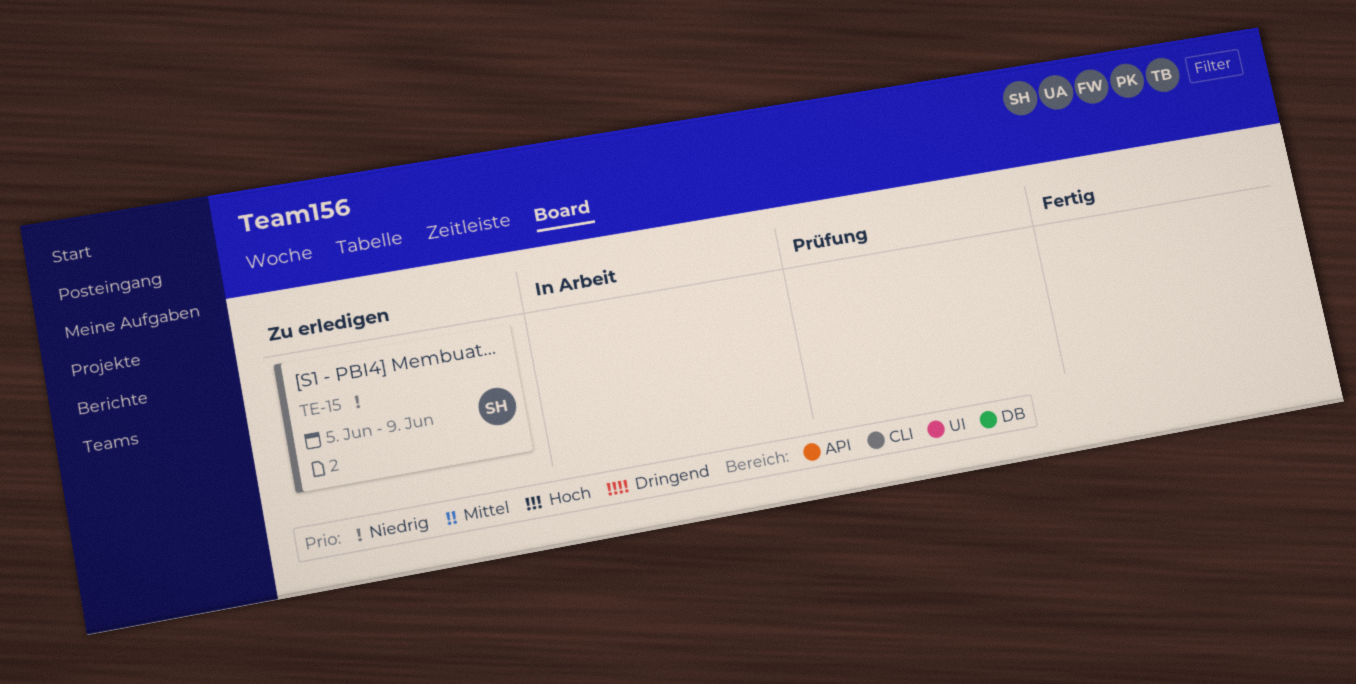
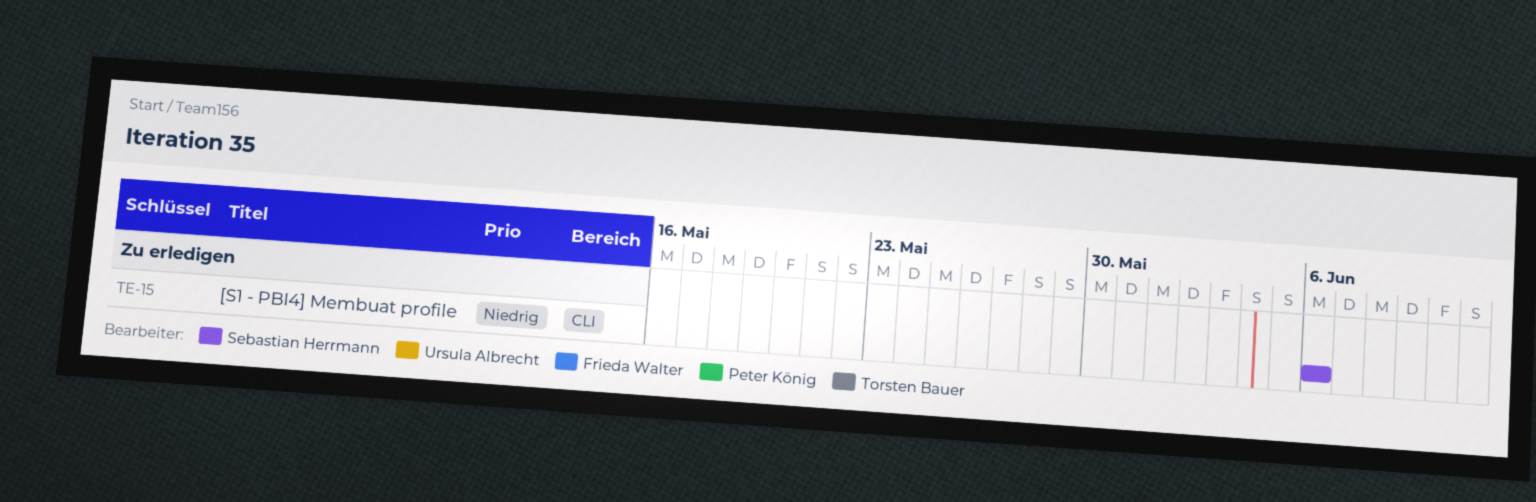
TE-15, start: Jun 5 -> Jun 6
TE-15, due: Jun 9 -> Jun 6

